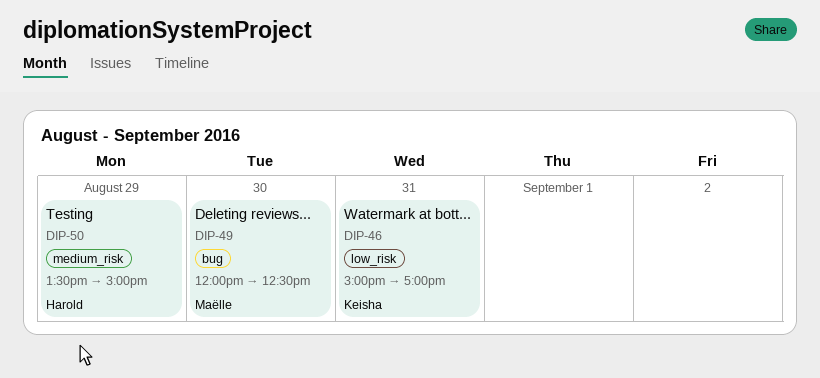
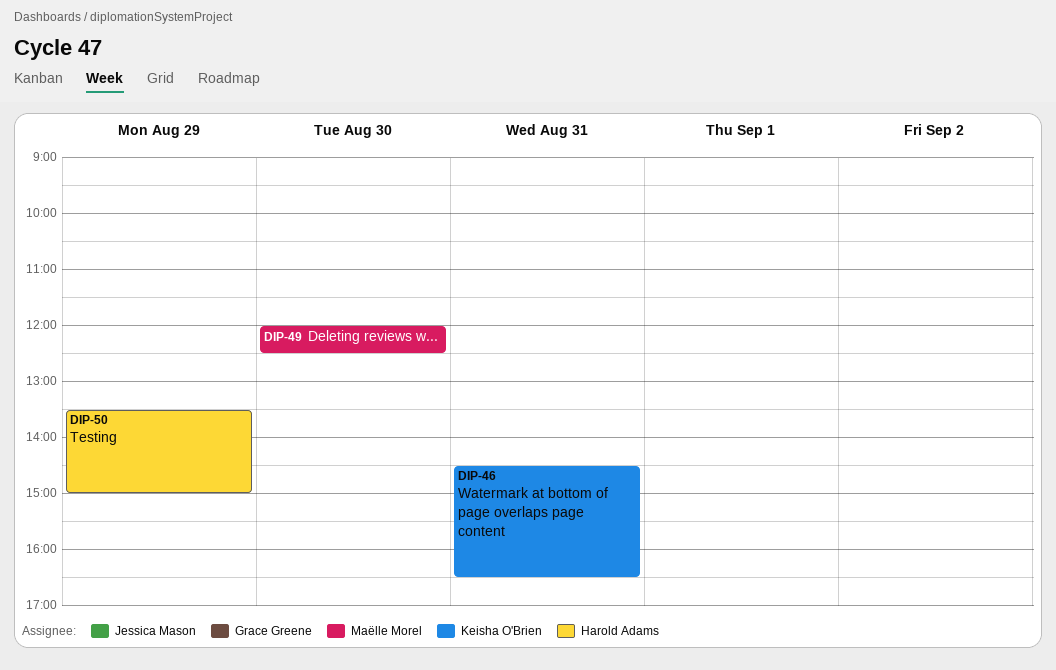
DIP-46, begins: 15:00 -> 14:30
DIP-46, ends: 17:00 -> 16:30

